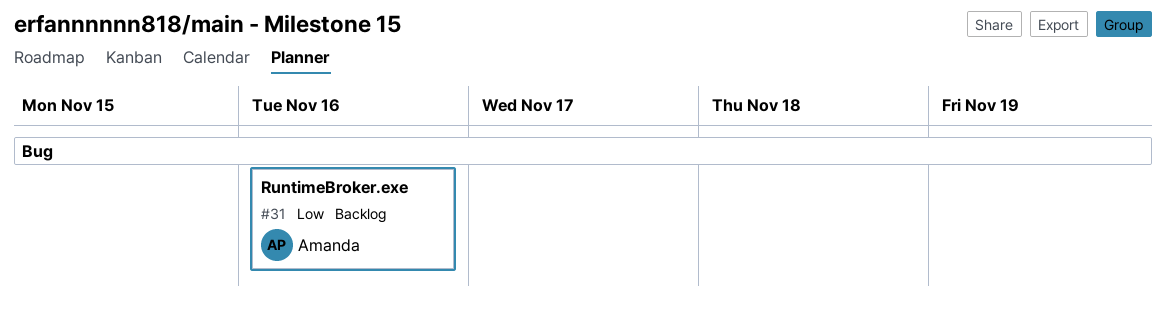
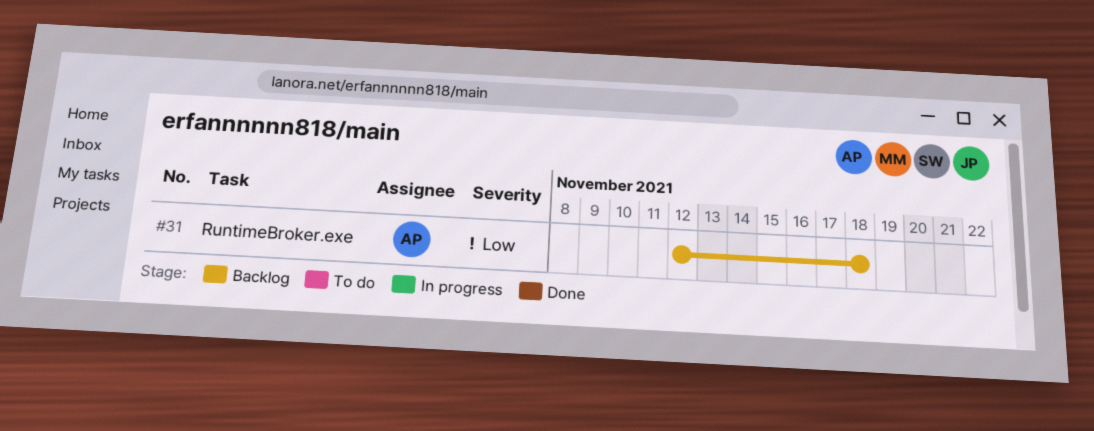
#31, due: Nov 16 -> Nov 18

